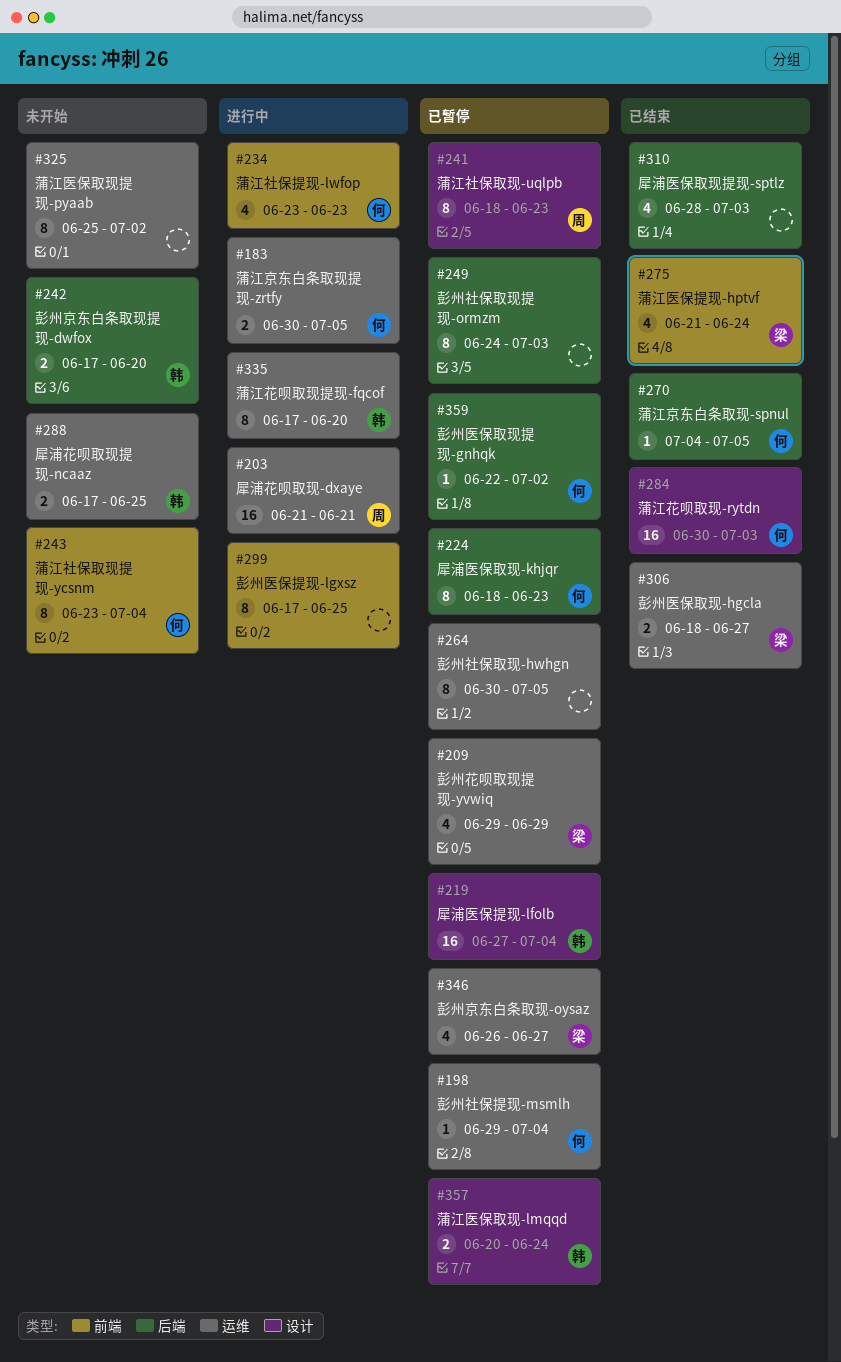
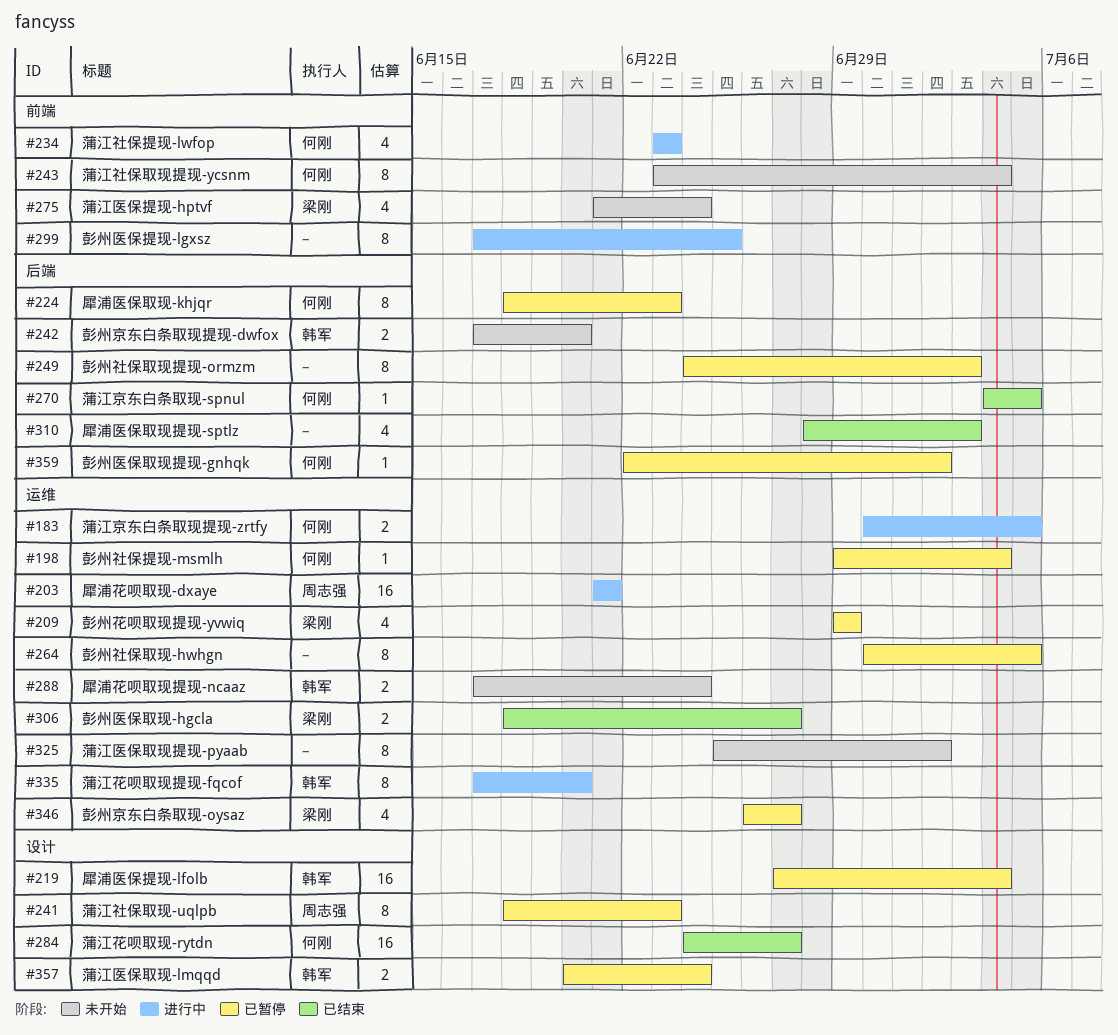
#275, status: 已结束 -> 未开始
#284, start: Jun 30 -> Jun 24
#284, due: Jul 3 -> Jun 27
#288, due: Jun 25 -> Jun 24

